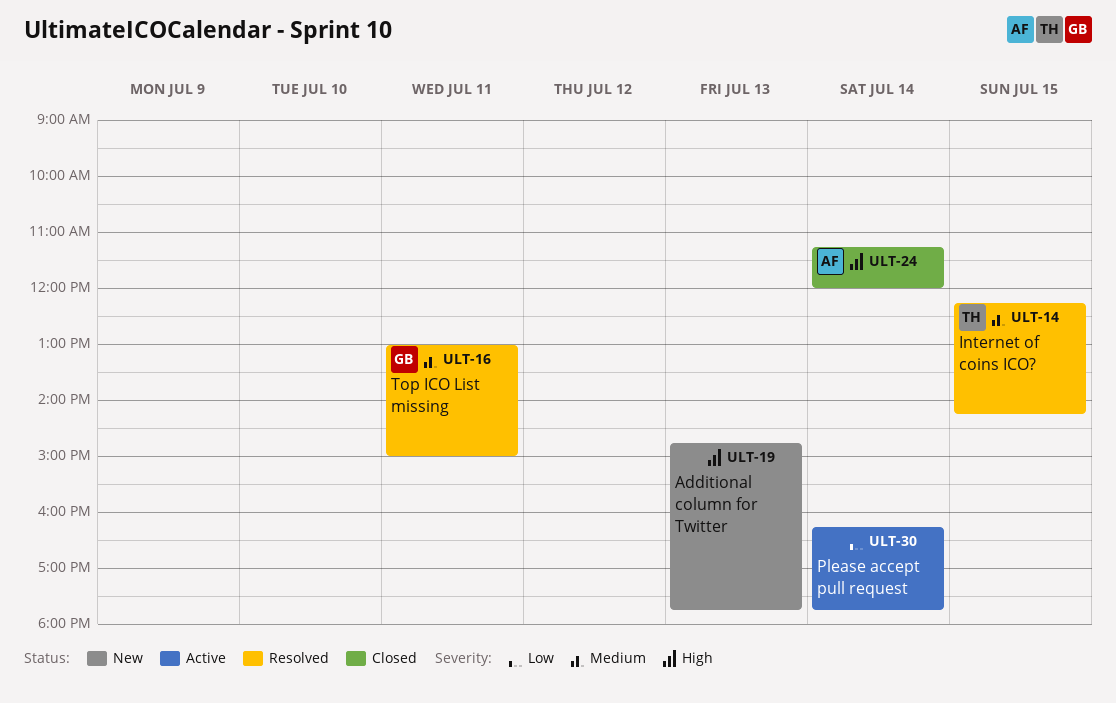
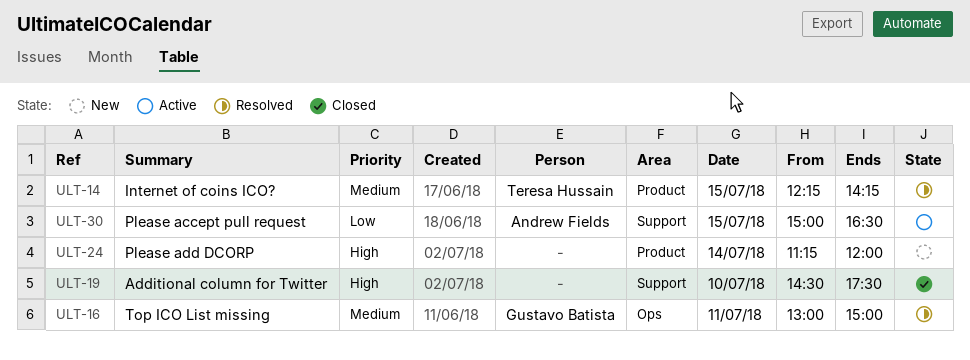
ULT-19, status: New -> Closed
ULT-19, day: Jul 13 -> Jul 10
ULT-19, begins: 14:45 -> 14:30
ULT-19, ends: 17:45 -> 17:30
ULT-24, status: Closed -> New
ULT-24, owner: Andrew Fields -> none
ULT-30, owner: none -> Andrew Fields
ULT-30, day: Jul 14 -> Jul 15
ULT-30, begins: 16:15 -> 15:00
ULT-30, ends: 17:45 -> 16:30

